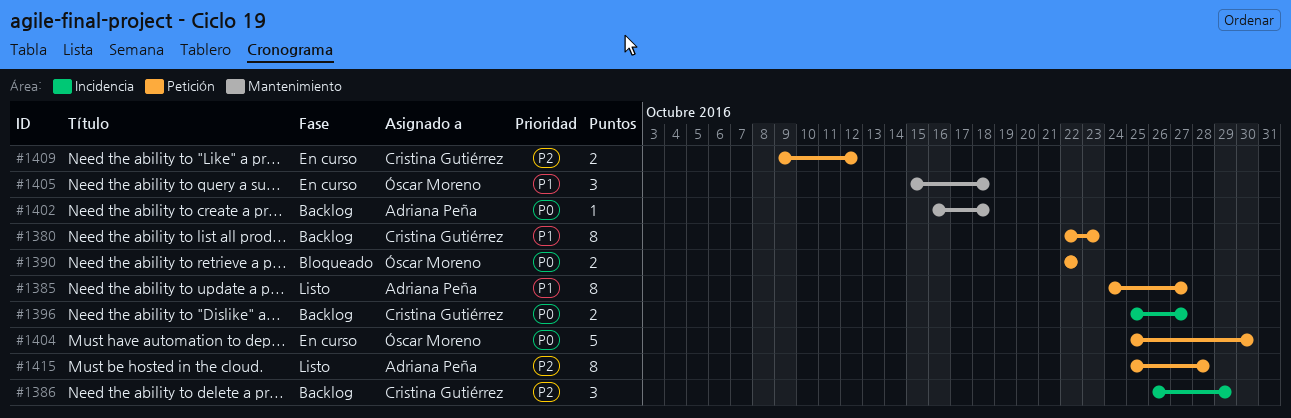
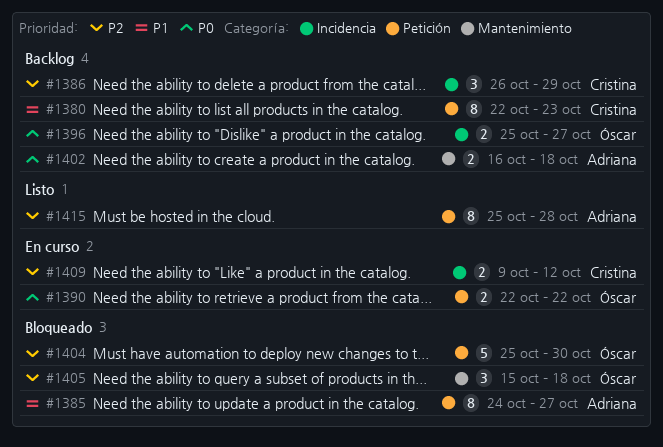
#1385, status: Listo -> Bloqueado
#1390, status: Bloqueado -> En curso
#1396, owner: Cristina Gutiérrez -> Óscar Moreno
#1402, estimate: 1 -> 2
#1404, status: En curso -> Bloqueado
#1404, priority: P0 -> P2
#1405, status: En curso -> Bloqueado
#1405, priority: P1 -> P2
#1409, label: Petición -> Incidencia

